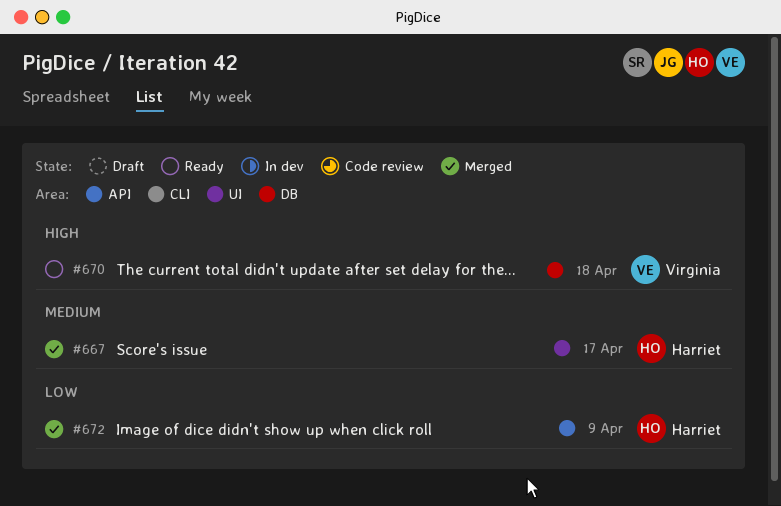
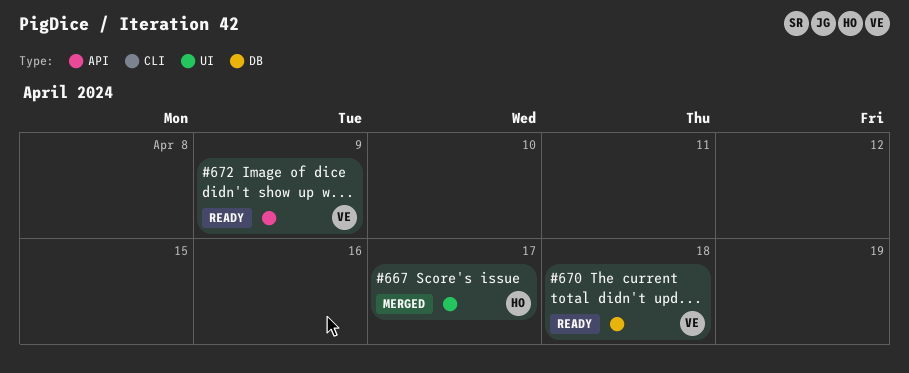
#672, status: Merged -> Ready
#672, owner: Harriet -> Virginia

